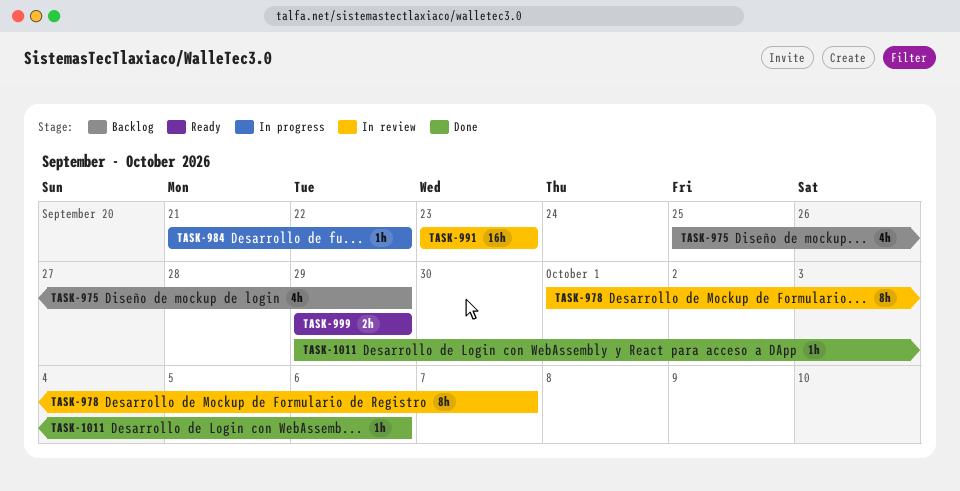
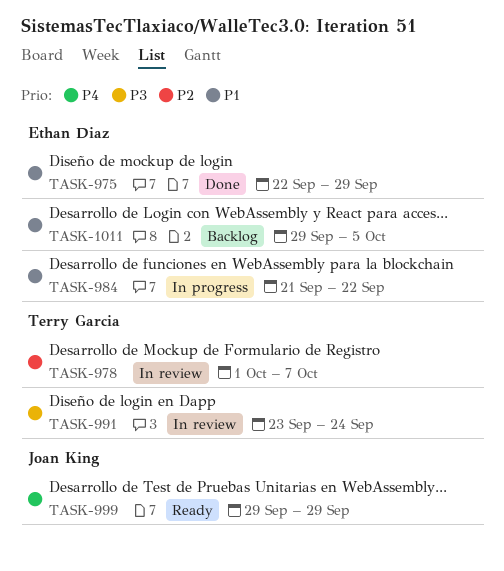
TASK-975, status: Backlog -> Done
TASK-975, start: Sep 25 -> Sep 22
TASK-991, due: Sep 23 -> Sep 24
TASK-1011, status: Done -> Backlog
TASK-1011, due: Oct 6 -> Oct 5

